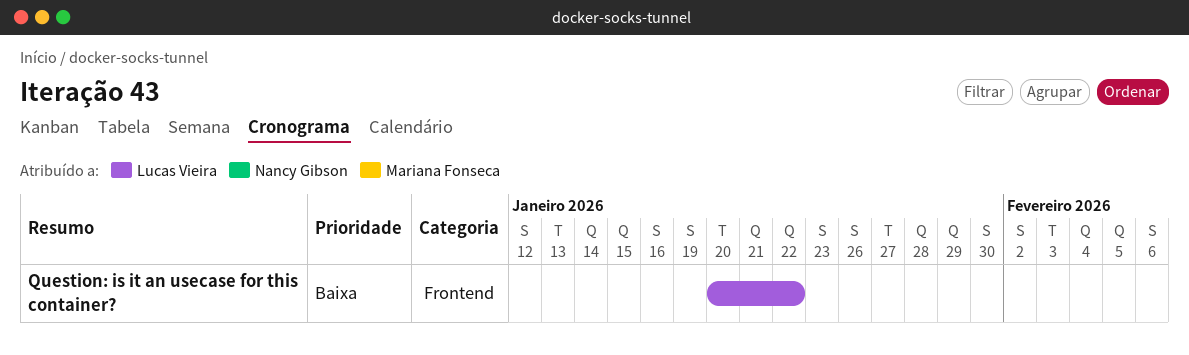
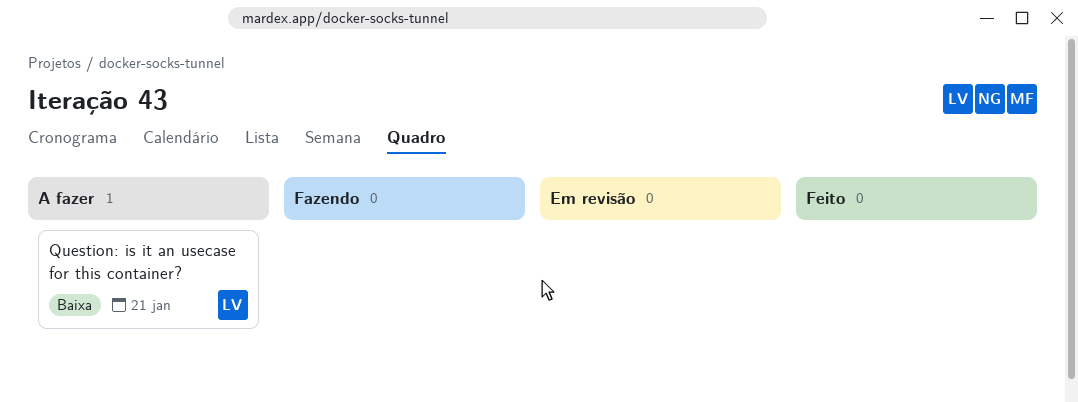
Question: is it an usecase for this container?, due: Jan 22 -> Jan 21

